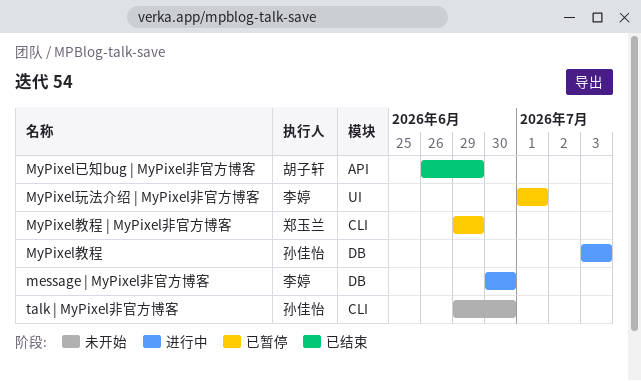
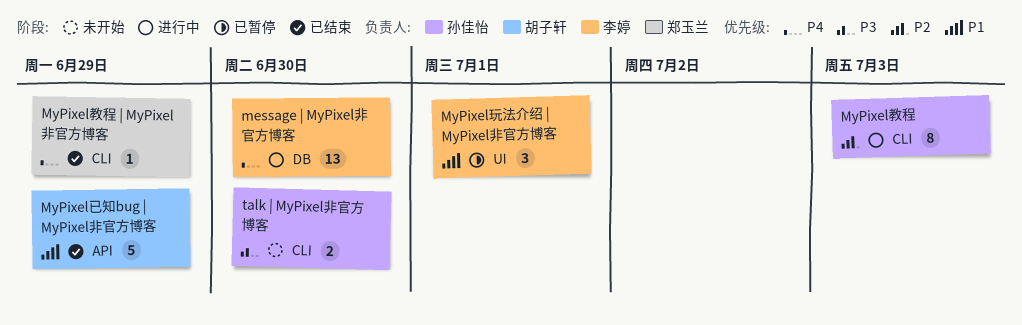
MyPixel教程, label: DB -> CLI
MyPixel教程 | MyPixel非官方博客, status: 已暂停 -> 已结束

